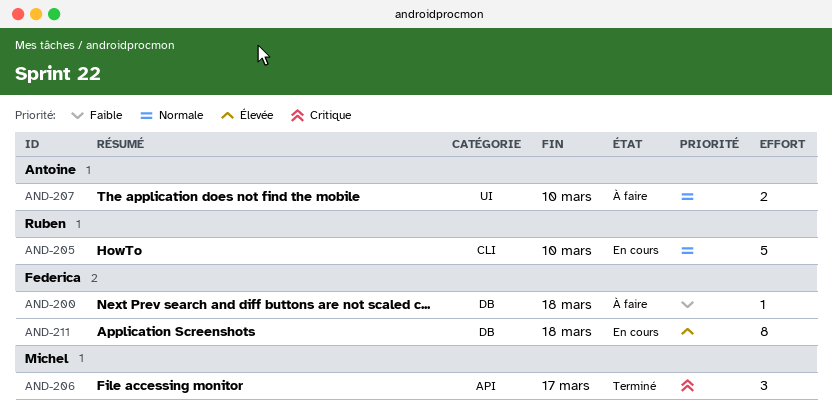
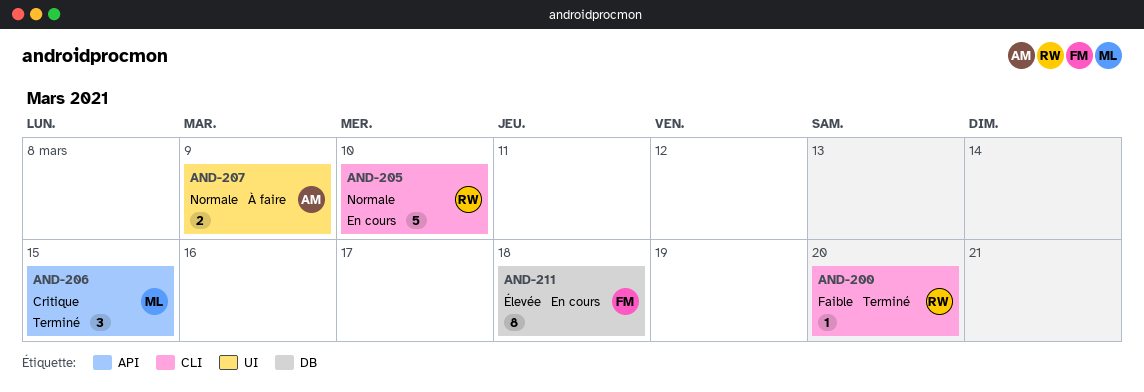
AND-200, status: À faire -> Terminé
AND-200, owner: Federica -> Ruben
AND-200, label: DB -> CLI
AND-200, due: Mar 18 -> Mar 20
AND-206, due: Mar 17 -> Mar 15
AND-207, due: Mar 10 -> Mar 9

